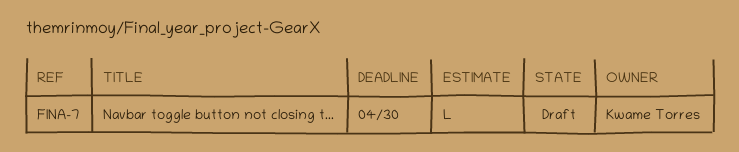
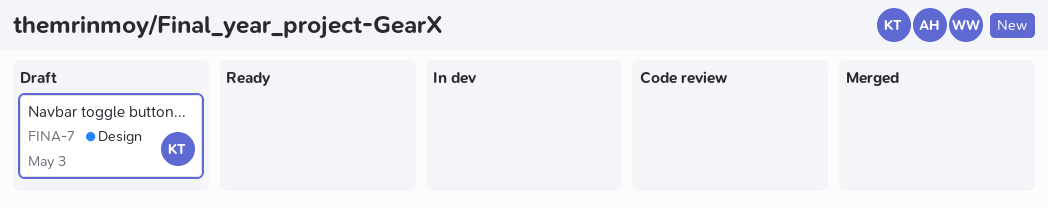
FINA-7, due: Apr 30 -> May 3

